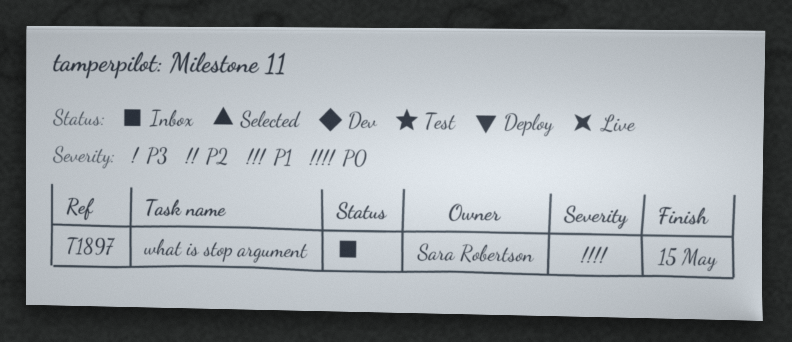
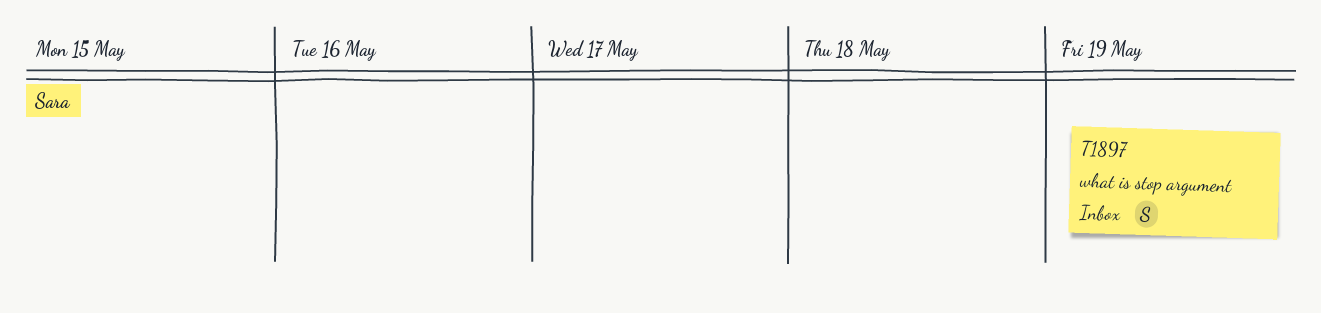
T1897, due: May 15 -> May 19

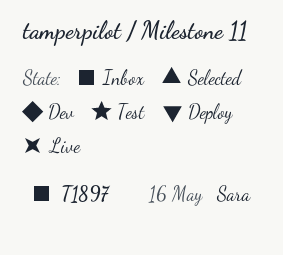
T1897, due: May 19 -> May 16

